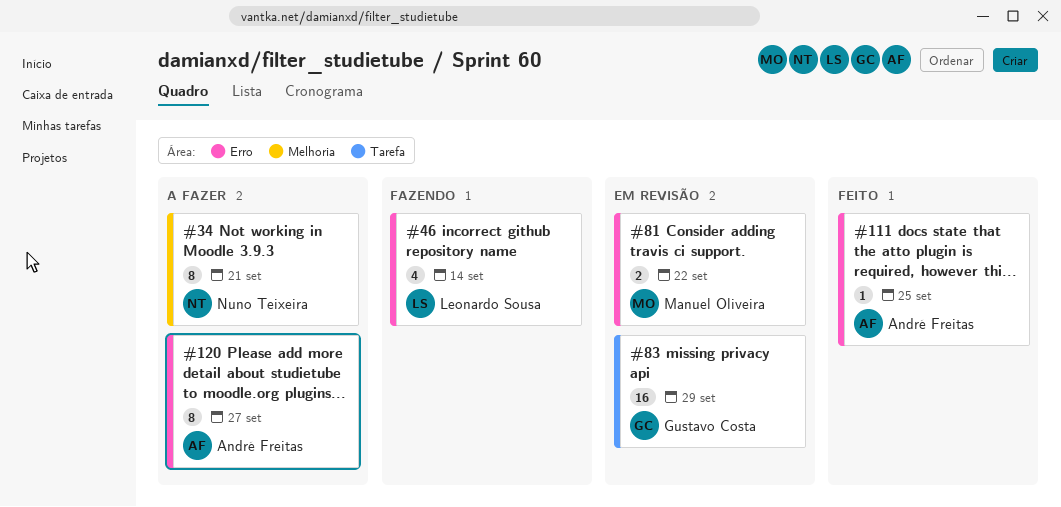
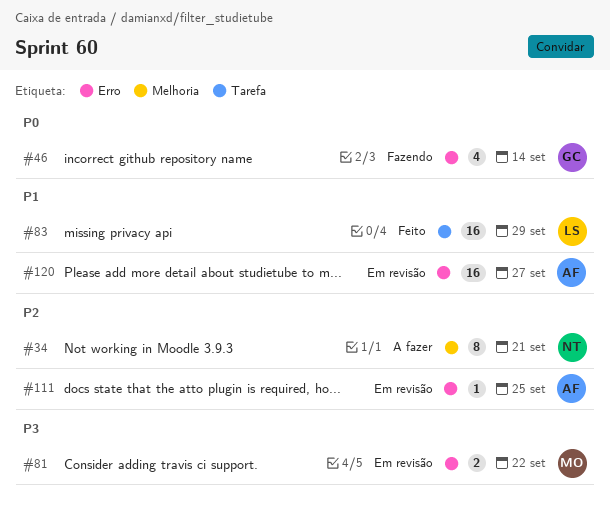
#46, owner: Leonardo Sousa -> Gustavo Costa
#83, status: Em revisão -> Feito
#83, owner: Gustavo Costa -> Leonardo Sousa
#111, status: Feito -> Em revisão
#120, status: A fazer -> Em revisão
#120, estimate: 8 -> 16

